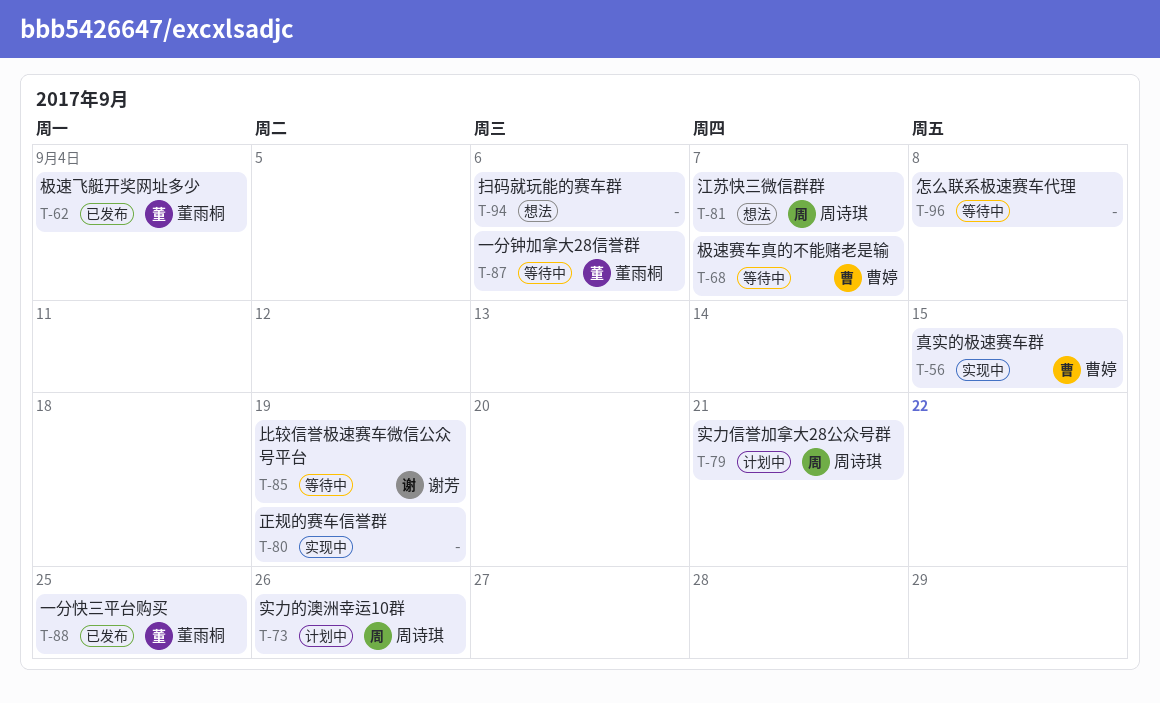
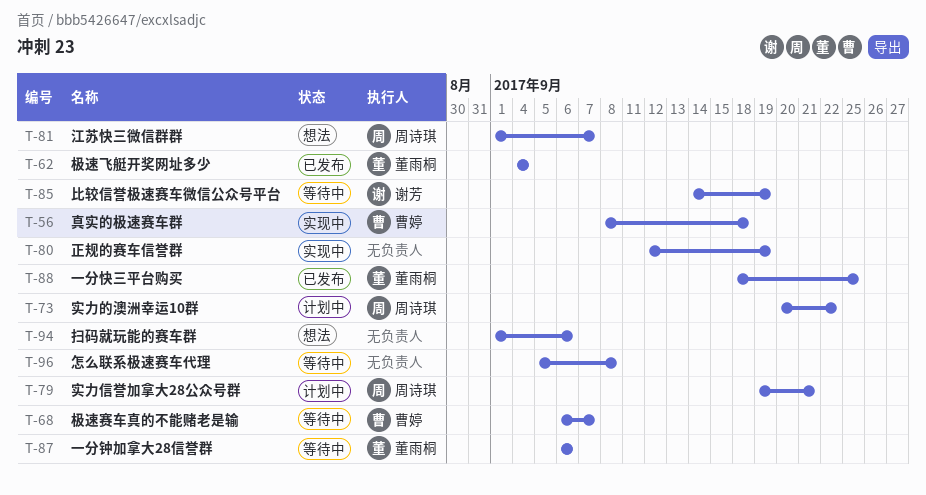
T-56, due: Sep 15 -> Sep 18
T-73, due: Sep 26 -> Sep 22

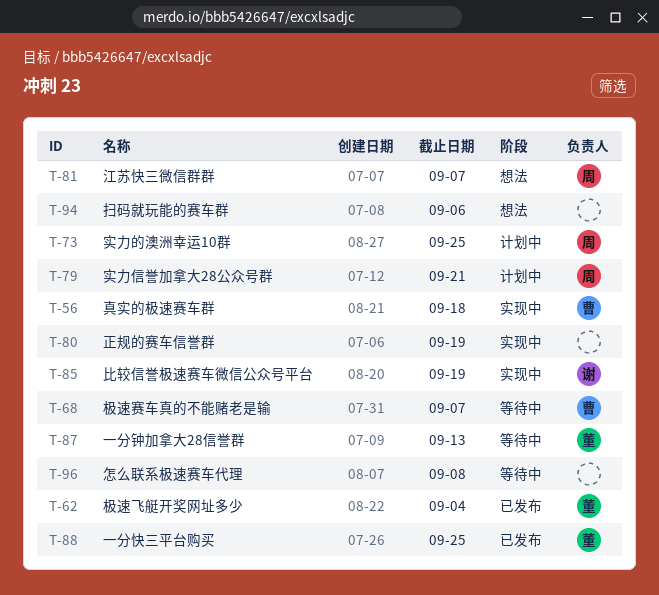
T-73, due: Sep 22 -> Sep 25
T-85, status: 等待中 -> 实现中
T-87, due: Sep 6 -> Sep 13

